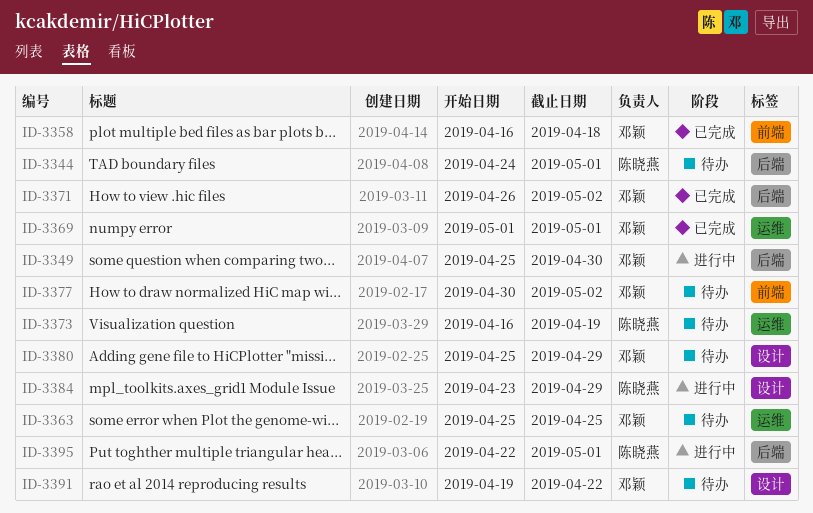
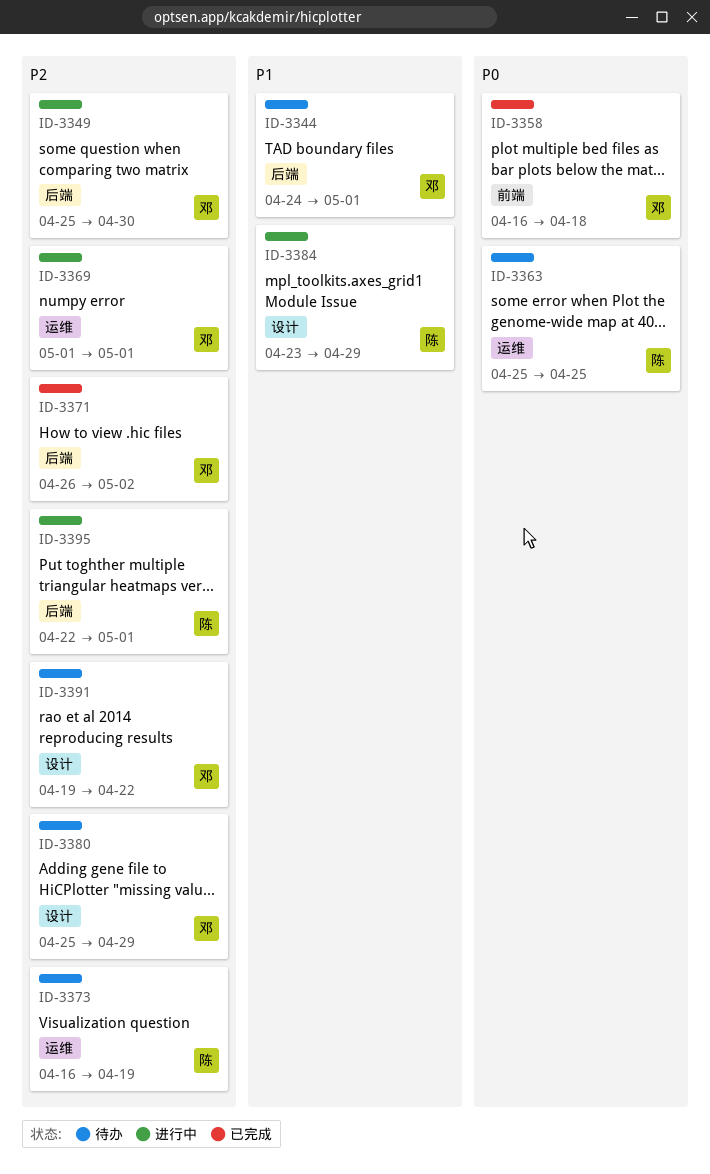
ID-3344, owner: 陈晓燕 -> 邓颖
ID-3363, owner: 邓颖 -> 陈晓燕
ID-3369, status: 已完成 -> 进行中
ID-3377: present -> none

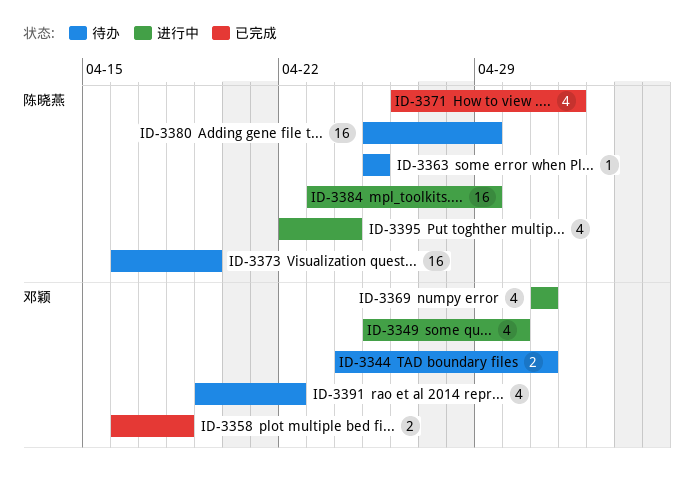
ID-3371, owner: 邓颖 -> 陈晓燕
ID-3380, owner: 邓颖 -> 陈晓燕
ID-3395, due: May 1 -> Apr 24

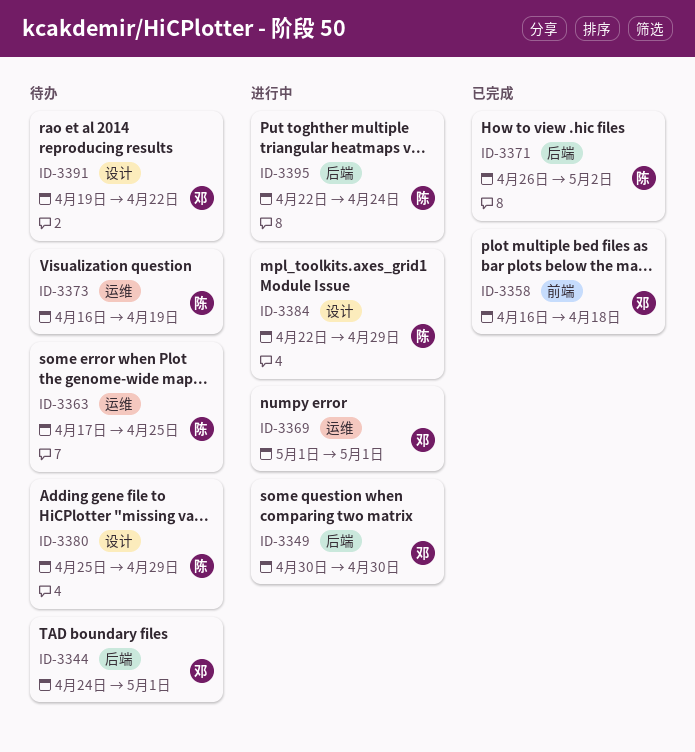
ID-3349, start: Apr 25 -> Apr 30
ID-3363, start: Apr 25 -> Apr 17
ID-3384, start: Apr 23 -> Apr 22

